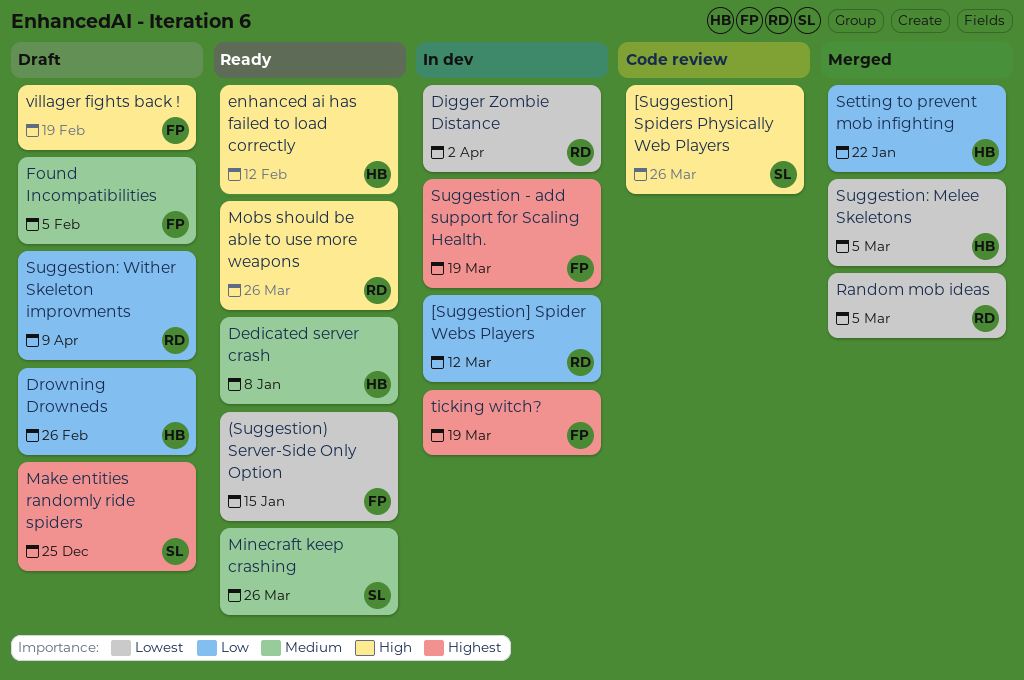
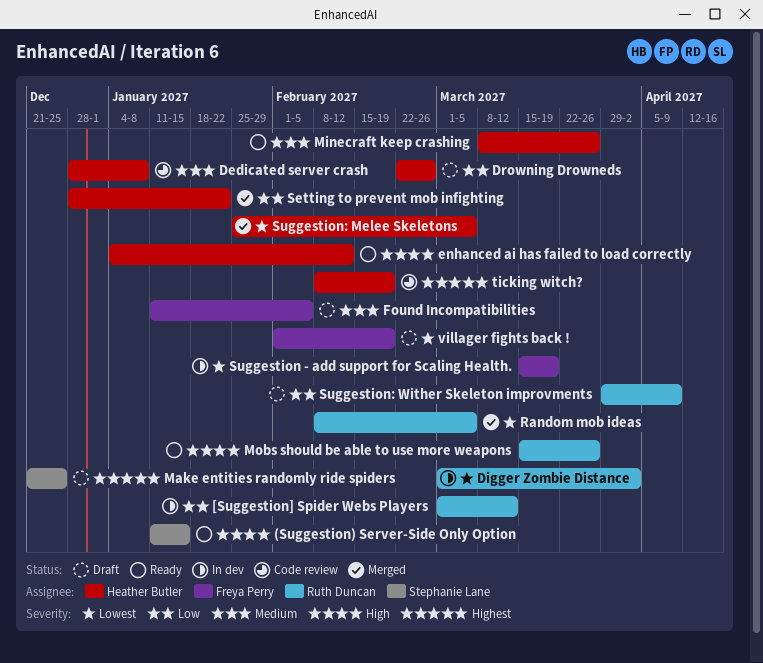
(Suggestion) Server-Side Only Option, owner: Freya Perry -> Stephanie Lane
(Suggestion) Server-Side Only Option, priority: Lowest -> High
[Suggestion] Spiders Physically Web Players: present -> none
Dedicated server crash, status: Ready -> Code review
Minecraft keep crashing, owner: Stephanie Lane -> Heather Butler
Suggestion - add support for Scaling Health., priority: Highest -> Lowest
ticking witch?, status: In dev -> Code review
ticking witch?, owner: Freya Perry -> Heather Butler
ticking witch?, due: Mar 19 -> Feb 19
villager fights back !, priority: High -> Lowest

